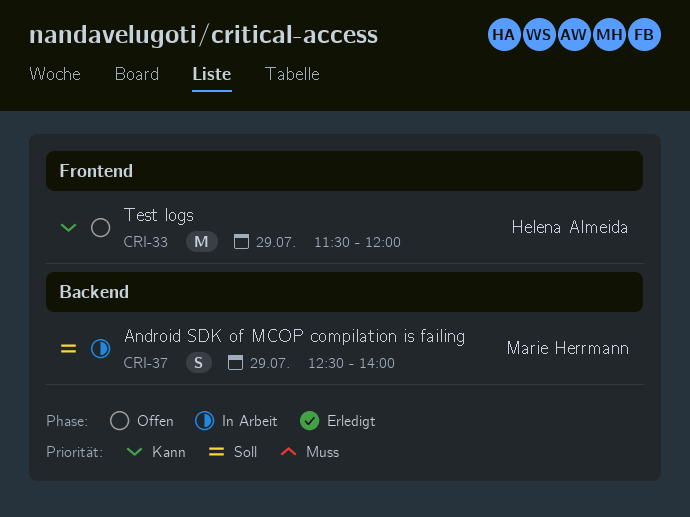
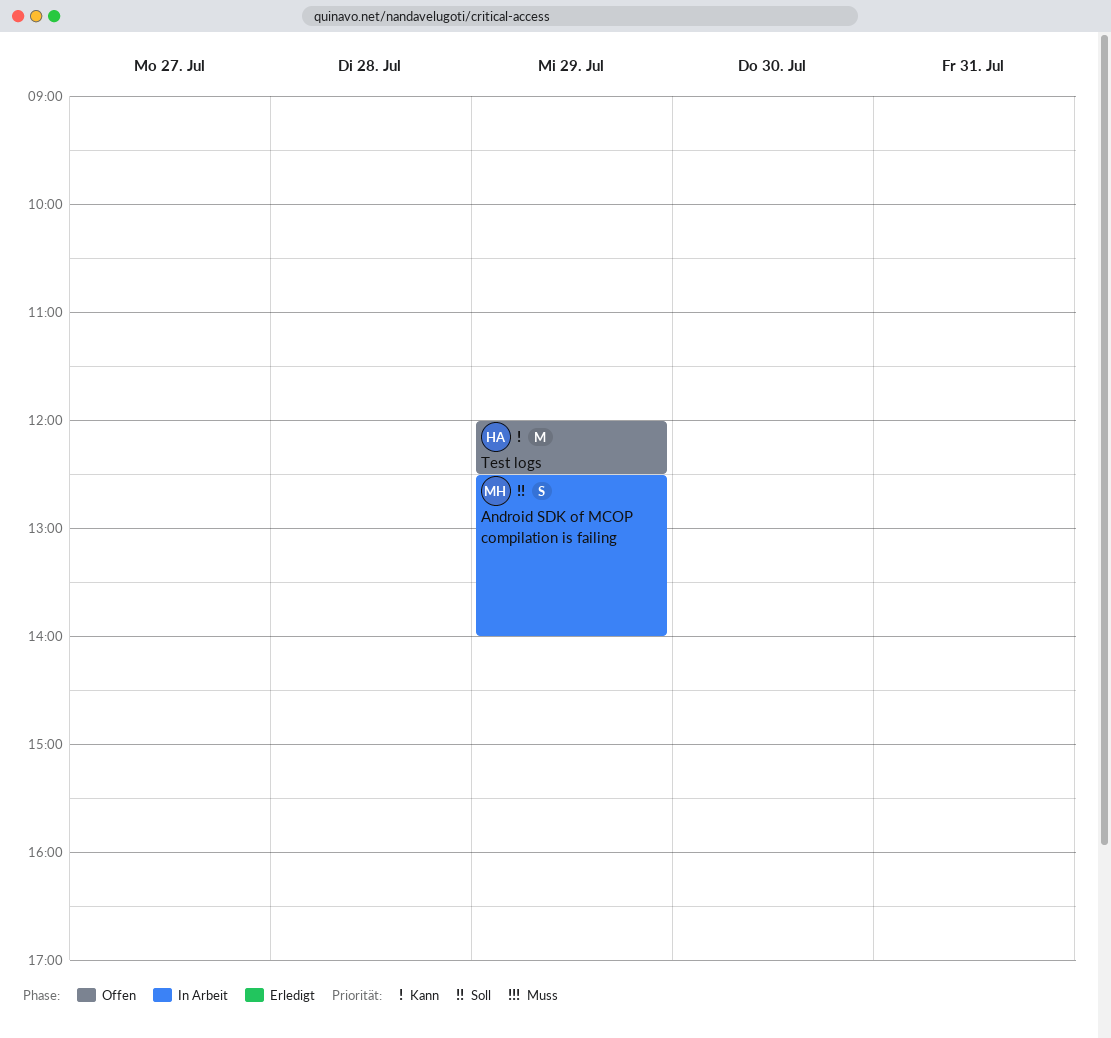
Test logs, begins: 11:30 -> 12:00
Test logs, ends: 12:00 -> 12:30

